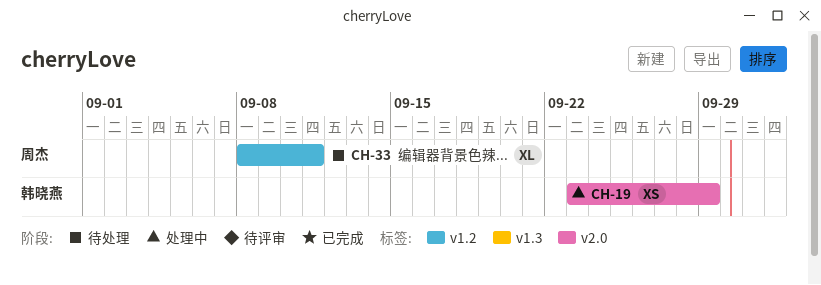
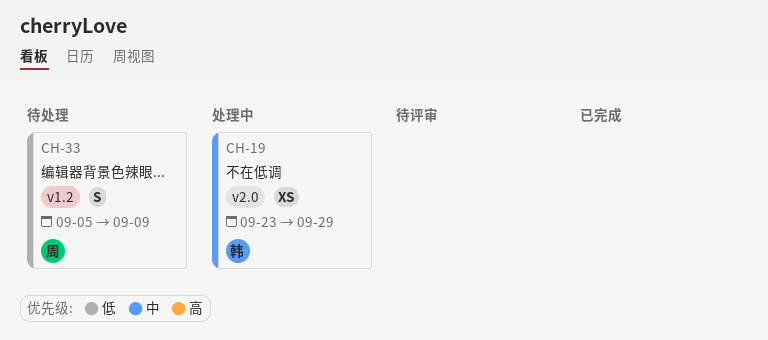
CH-33, estimate: XL -> S
CH-33, start: Sep 8 -> Sep 5
CH-33, due: Sep 11 -> Sep 9

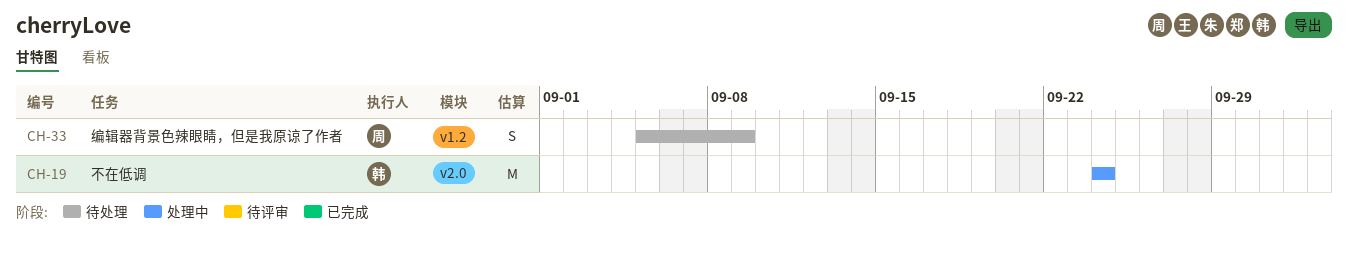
CH-19, estimate: XS -> M
CH-19, start: Sep 23 -> Sep 24
CH-19, due: Sep 29 -> Sep 24

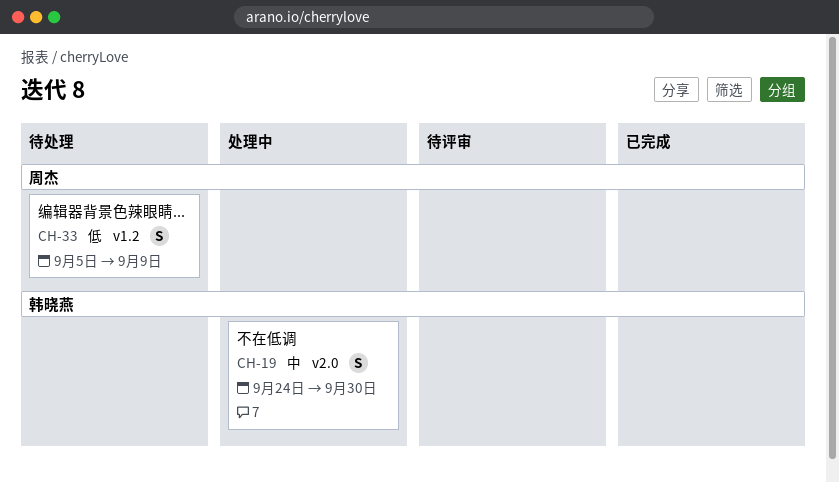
CH-19, estimate: M -> S
CH-19, due: Sep 24 -> Sep 30

